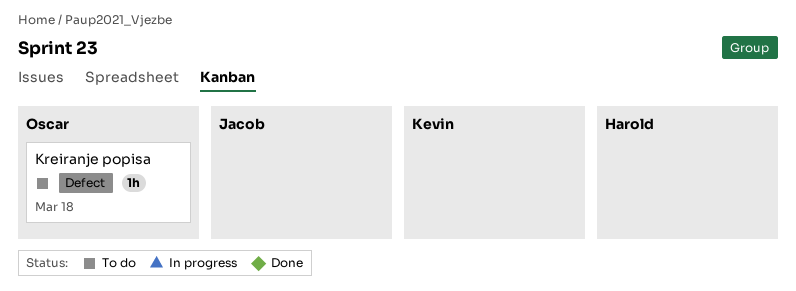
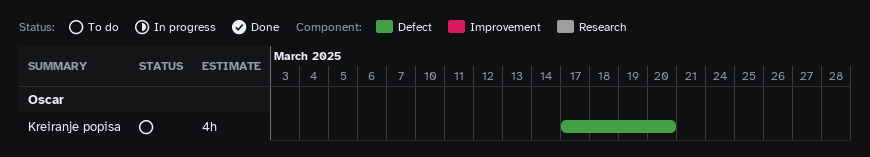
Kreiranje popisa, estimate: 1h -> 4h
Kreiranje popisa, due: Mar 18 -> Mar 20

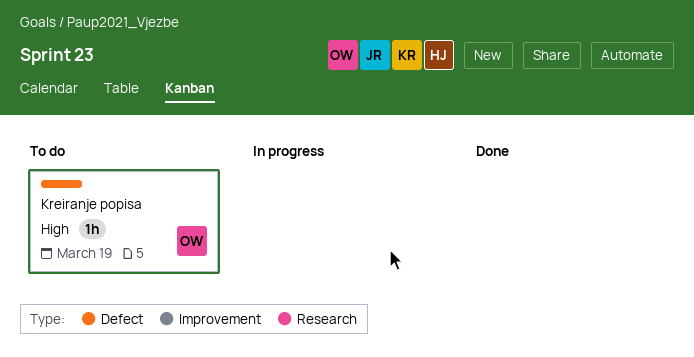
Kreiranje popisa, estimate: 4h -> 1h
Kreiranje popisa, due: Mar 20 -> Mar 19

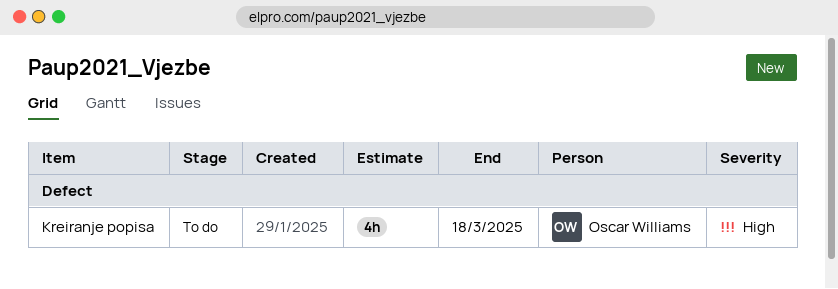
Kreiranje popisa, estimate: 1h -> 4h
Kreiranje popisa, due: Mar 19 -> Mar 18

